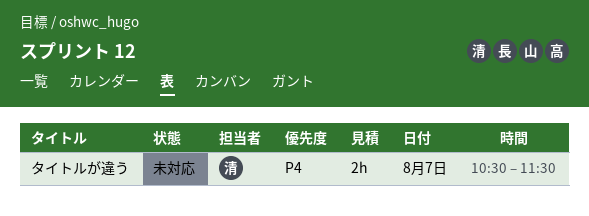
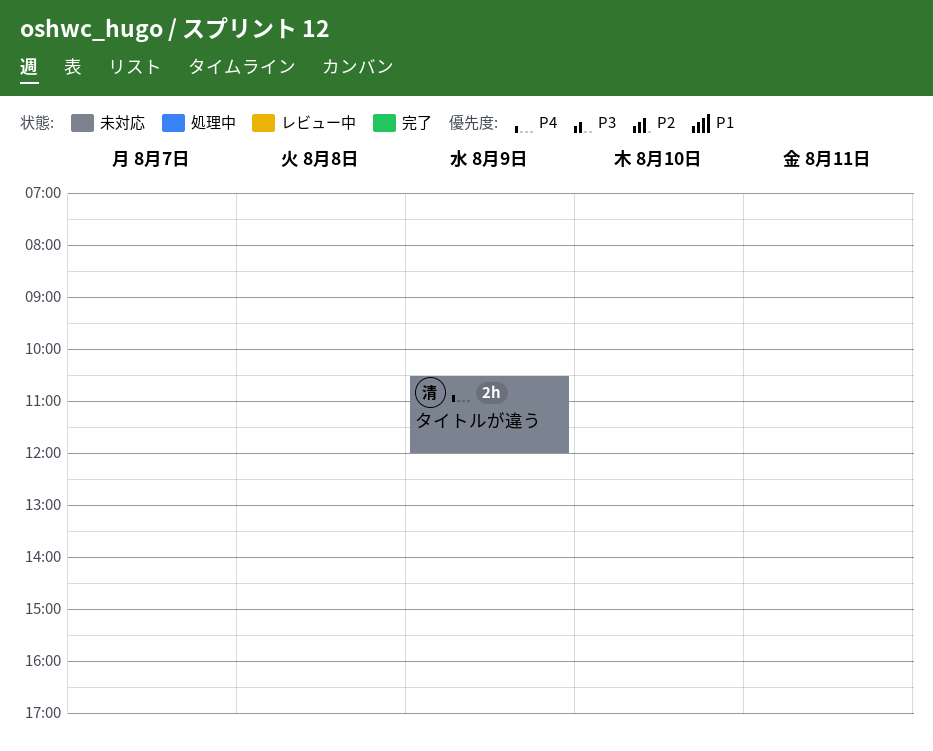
タイトルが違う, day: Aug 7 -> Aug 9
タイトルが違う, ends: 11:30 -> 12:00

